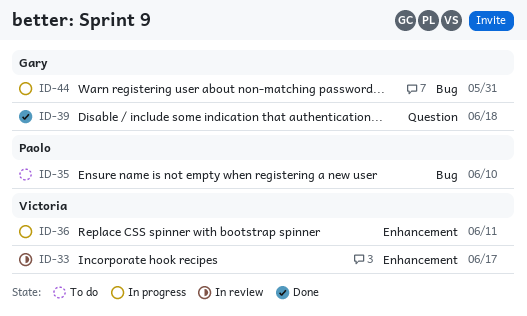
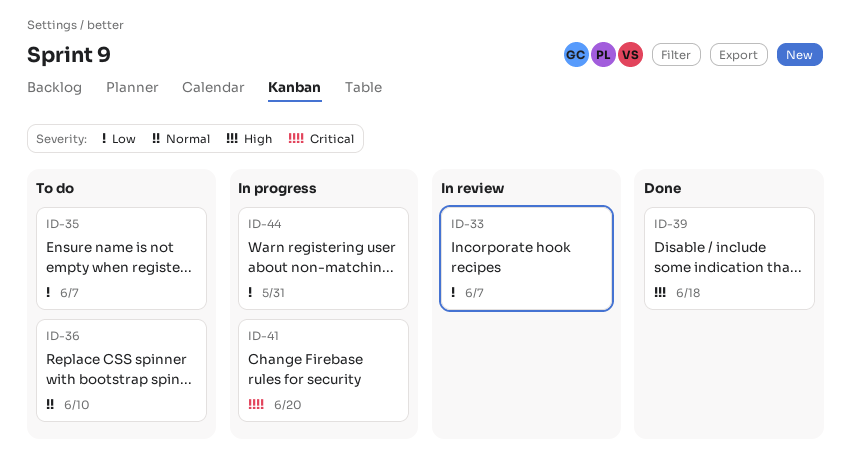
ID-33, due: Jun 17 -> Jun 7
ID-35, due: Jun 10 -> Jun 7
ID-36, status: In progress -> To do
ID-36, due: Jun 11 -> Jun 10
ID-41: none -> present

